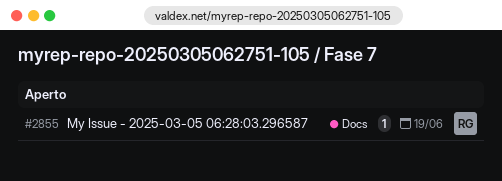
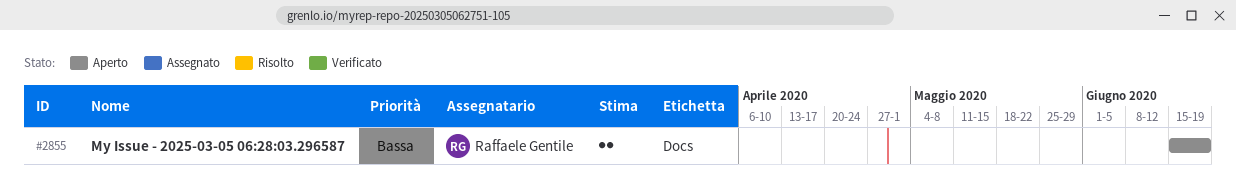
#2855, estimate: 1 -> 2

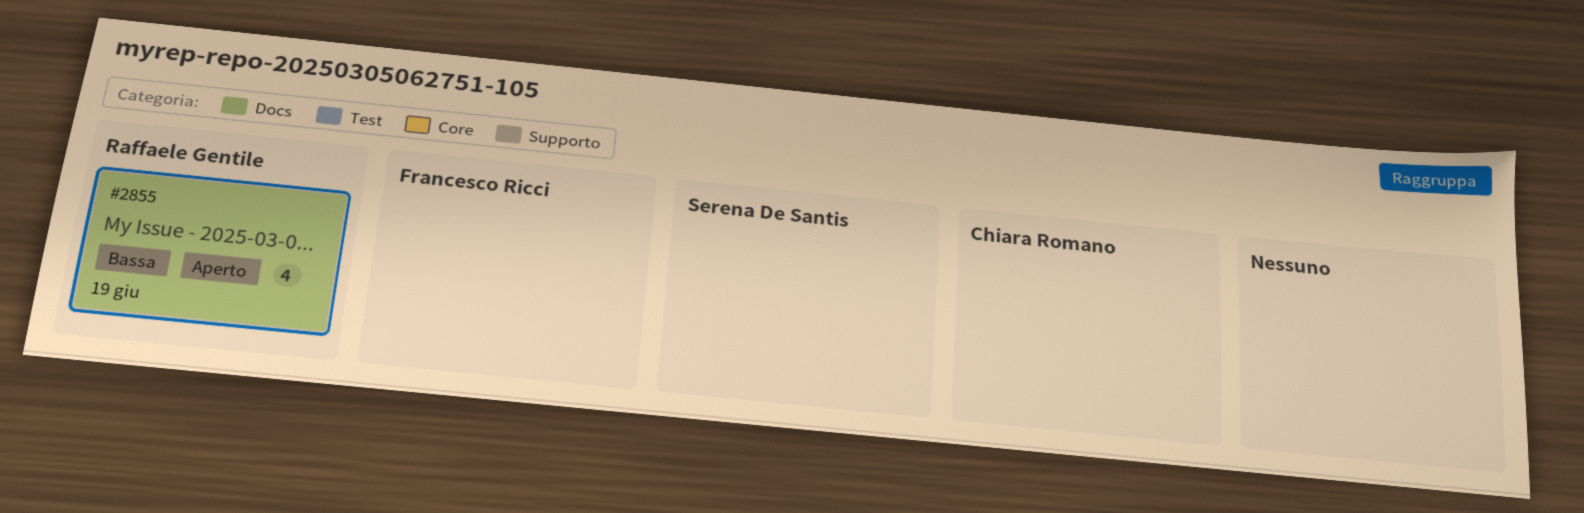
#2855, estimate: 2 -> 4

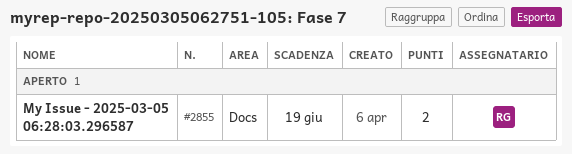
#2855, estimate: 4 -> 2

